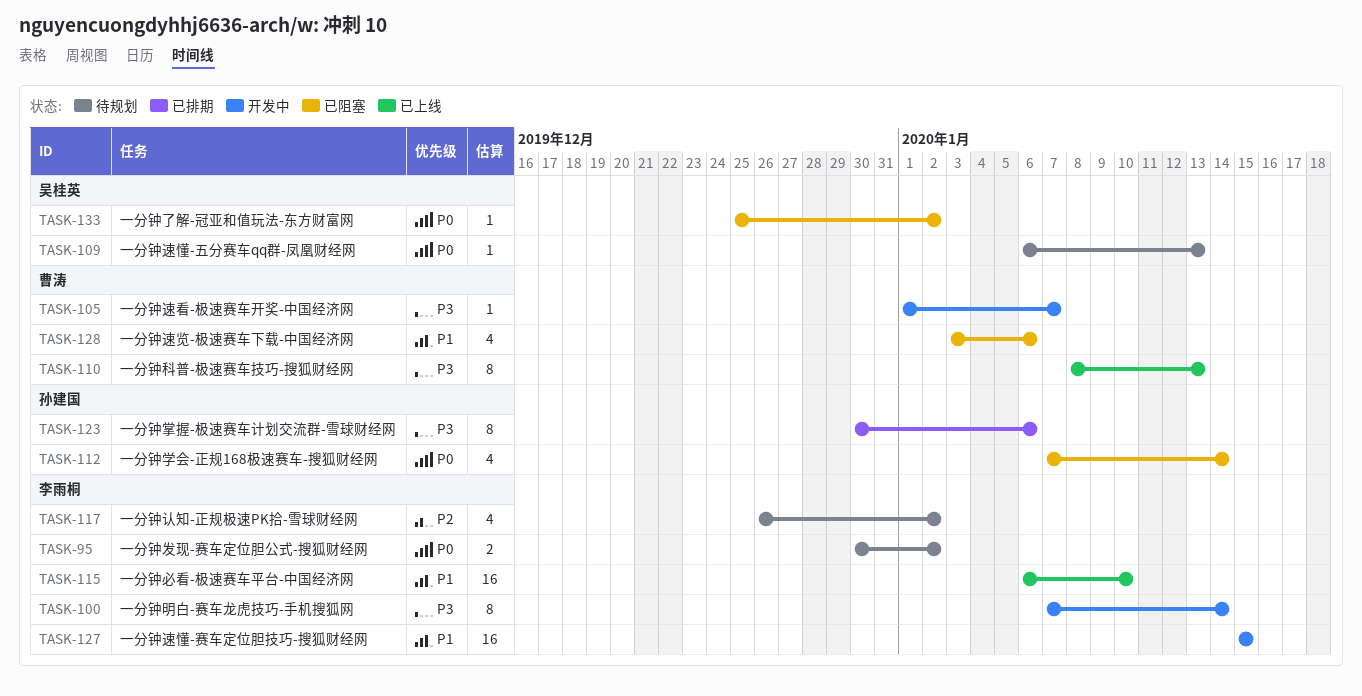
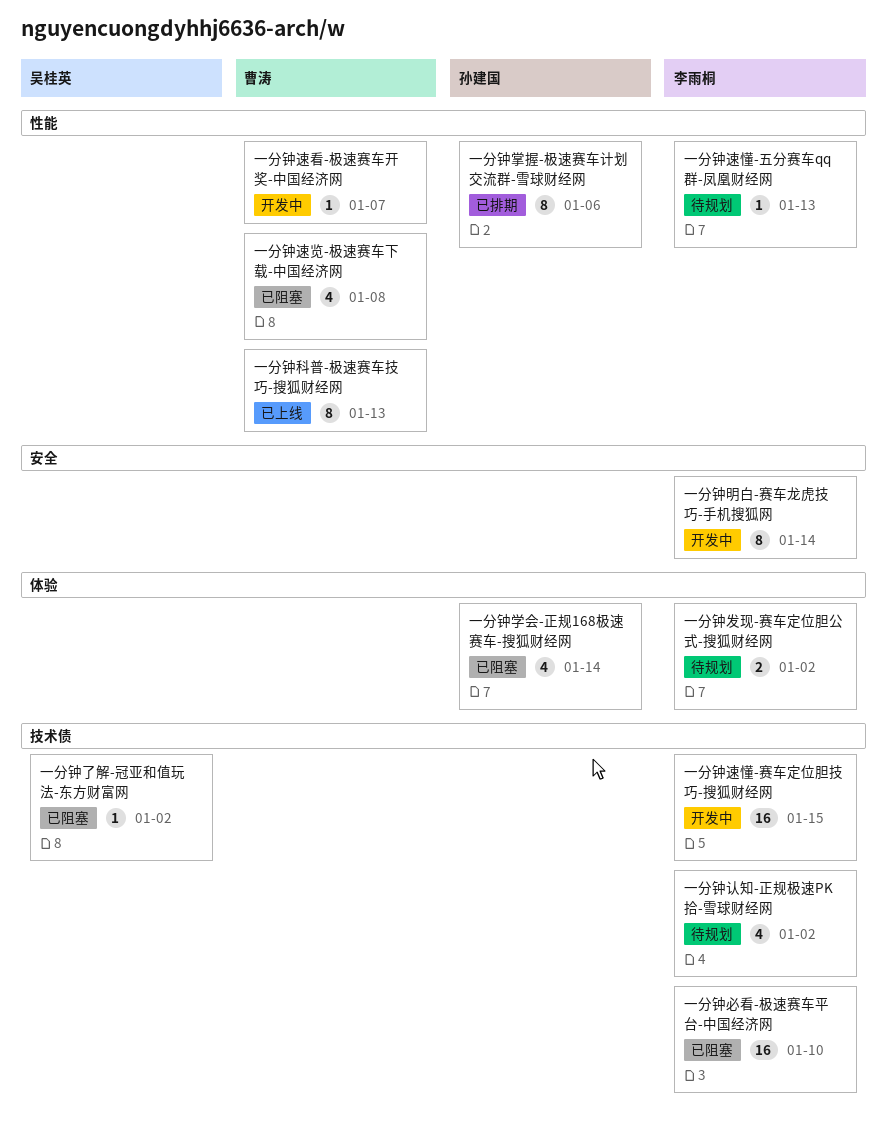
一分钟必看-极速赛车平台-中国经济网, status: 已上线 -> 已阻塞
一分钟速懂-五分赛车qq群-凤凰财经网, owner: 吴桂英 -> 李雨桐
一分钟速览-极速赛车下载-中国经济网, due: Jan 6 -> Jan 8

